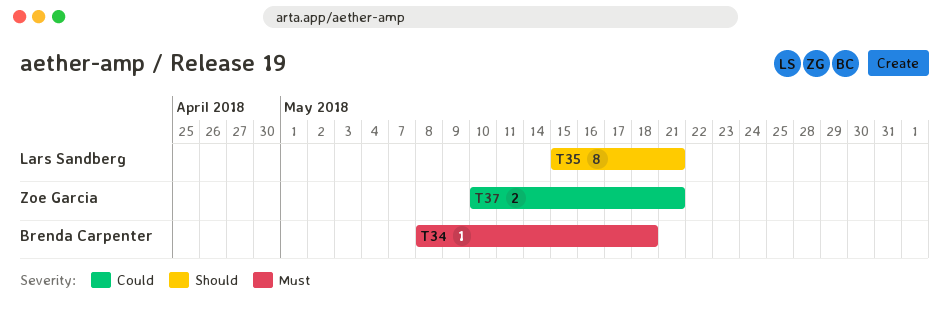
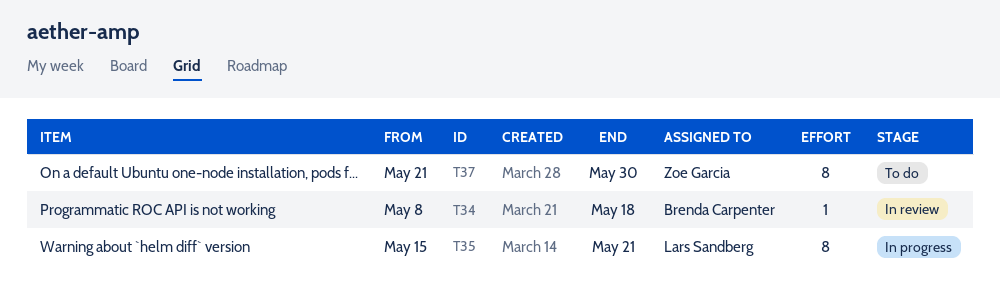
T37, estimate: 2 -> 8
T37, start: May 10 -> May 21
T37, due: May 21 -> May 30

